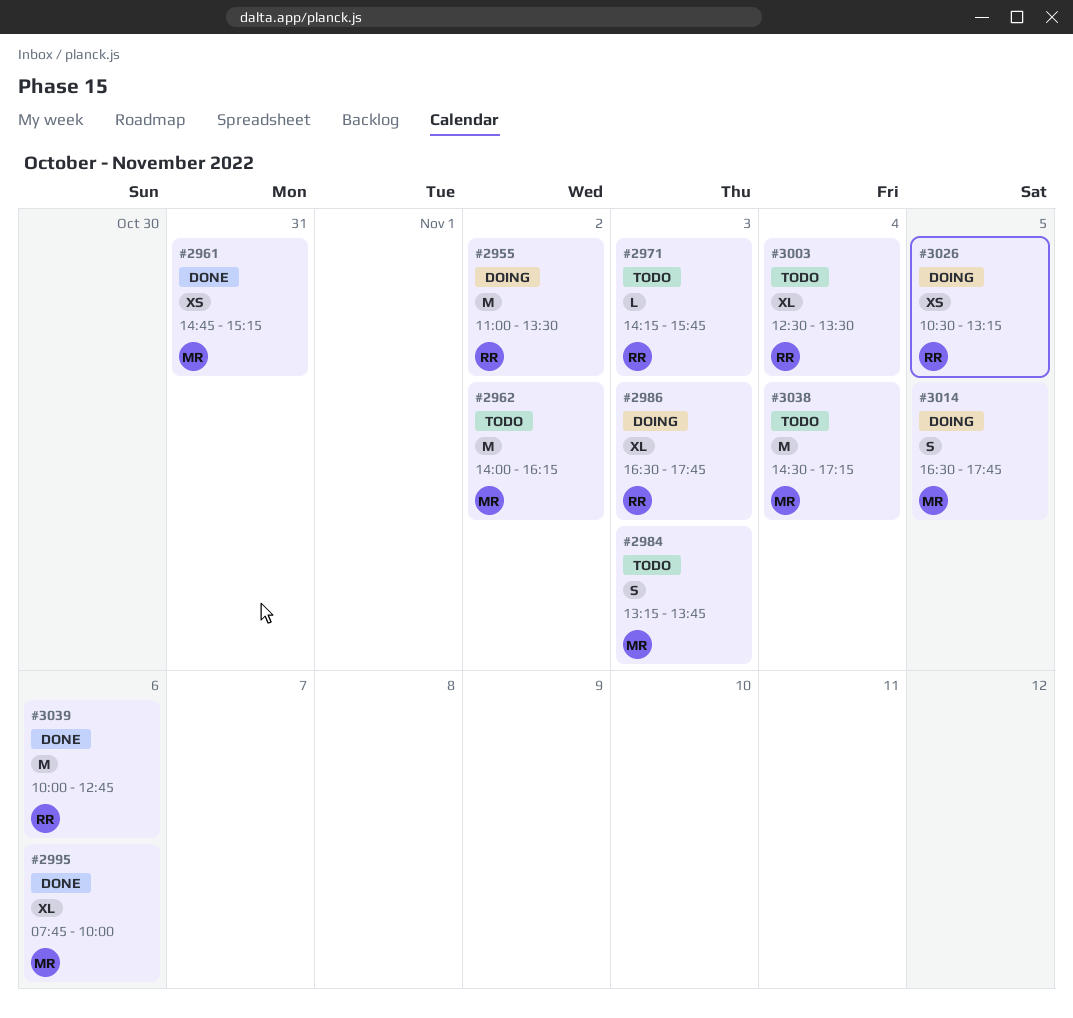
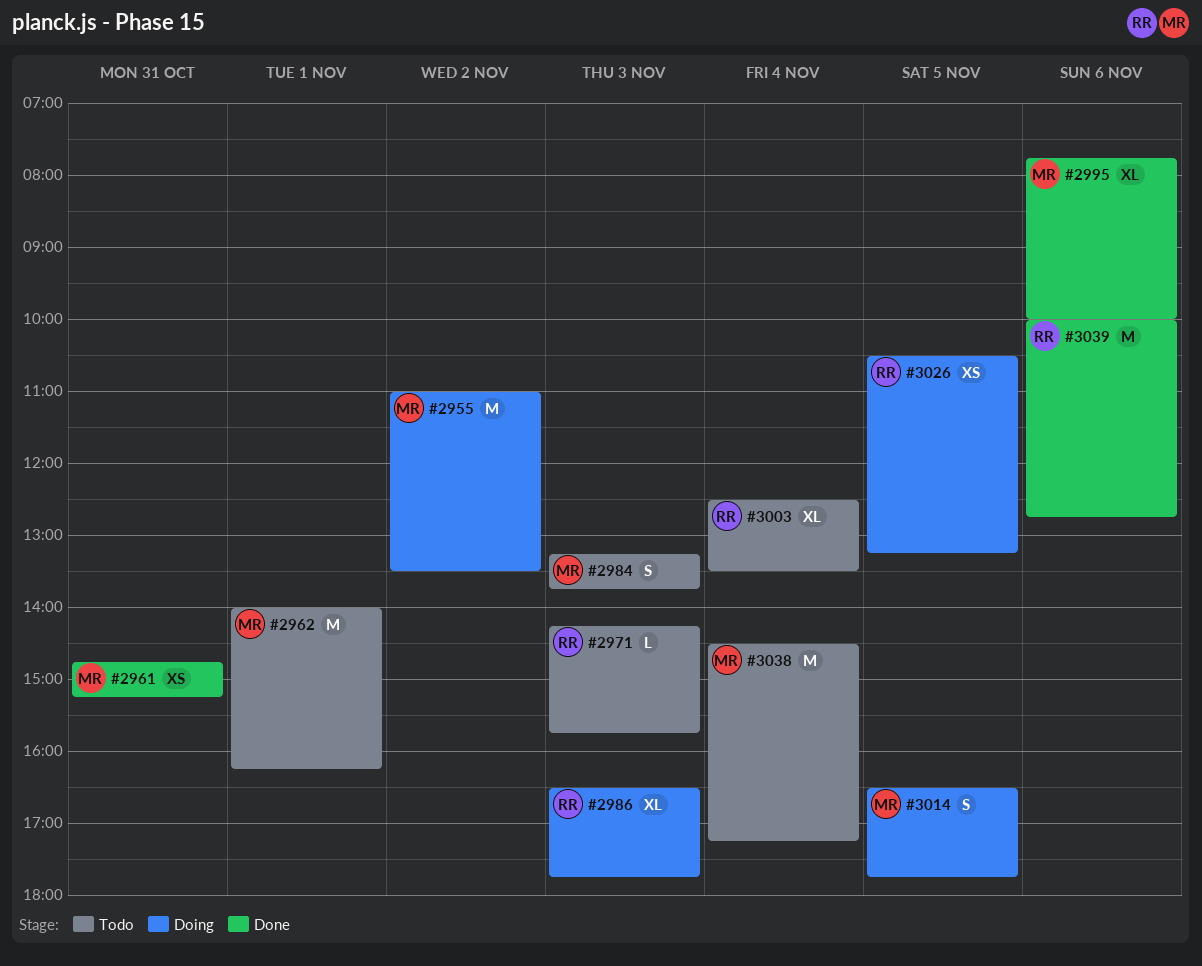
#2955, owner: RR -> MR
#2962, day: Nov 2 -> Nov 1

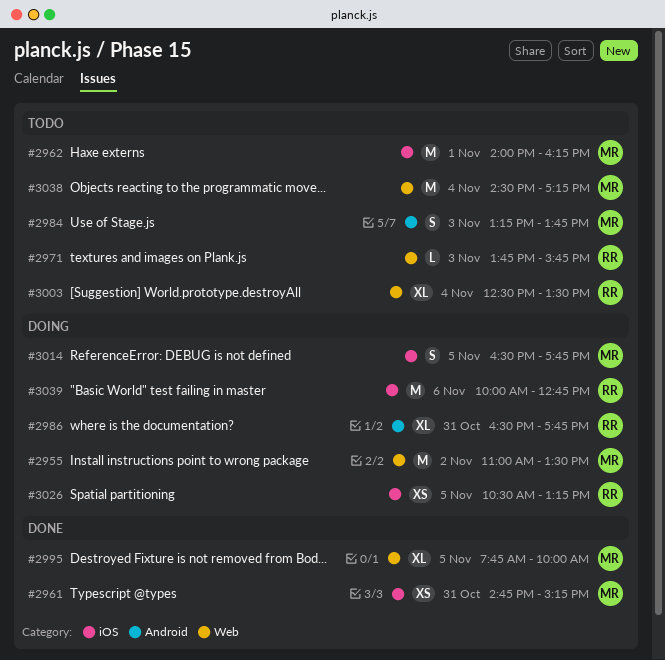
#2971, begins: 14:15 -> 13:45
#2986, day: Nov 3 -> Oct 31
#2995, day: Nov 6 -> Nov 5
#3039, status: Done -> Doing

